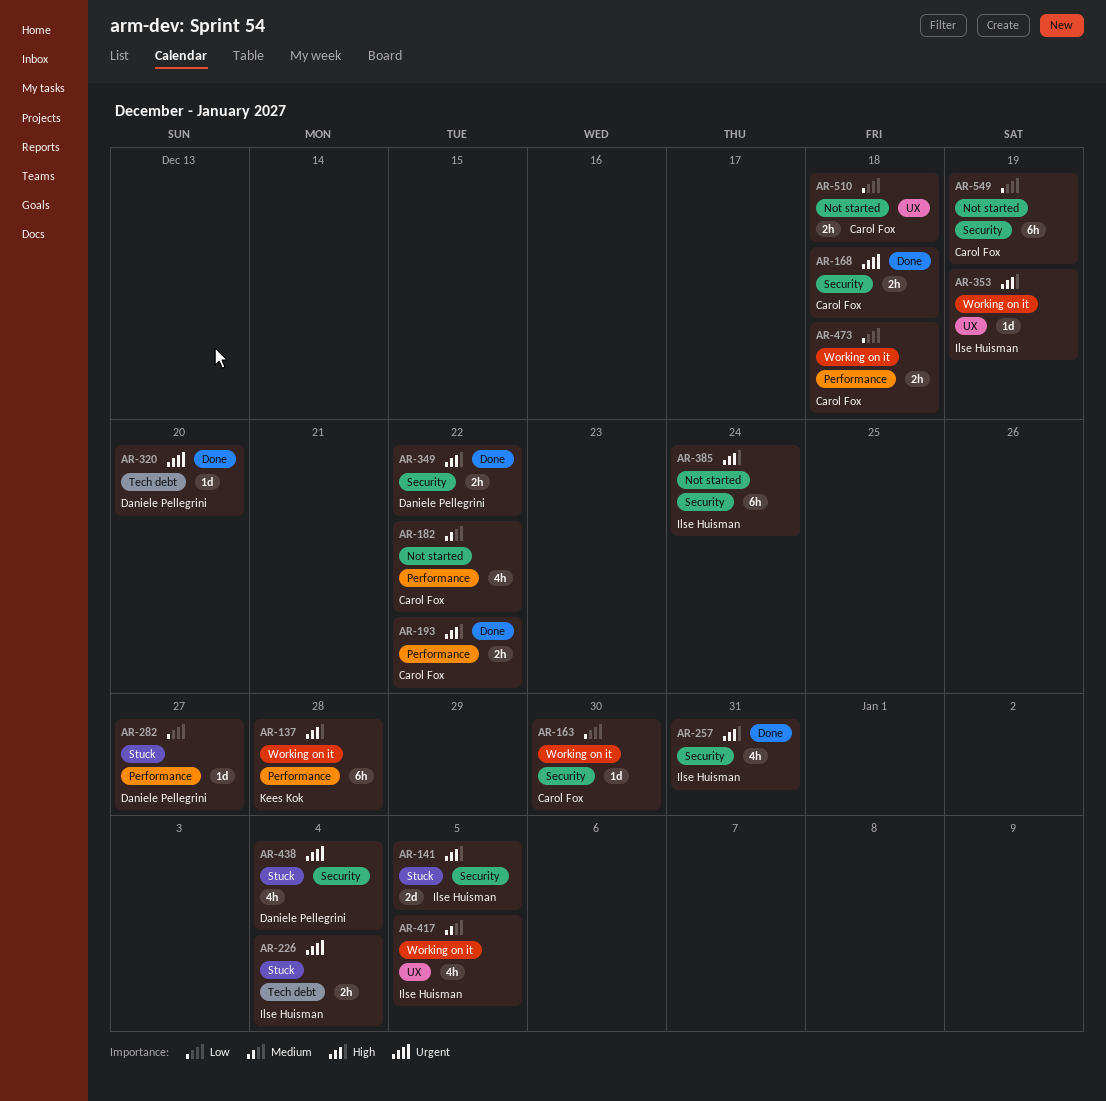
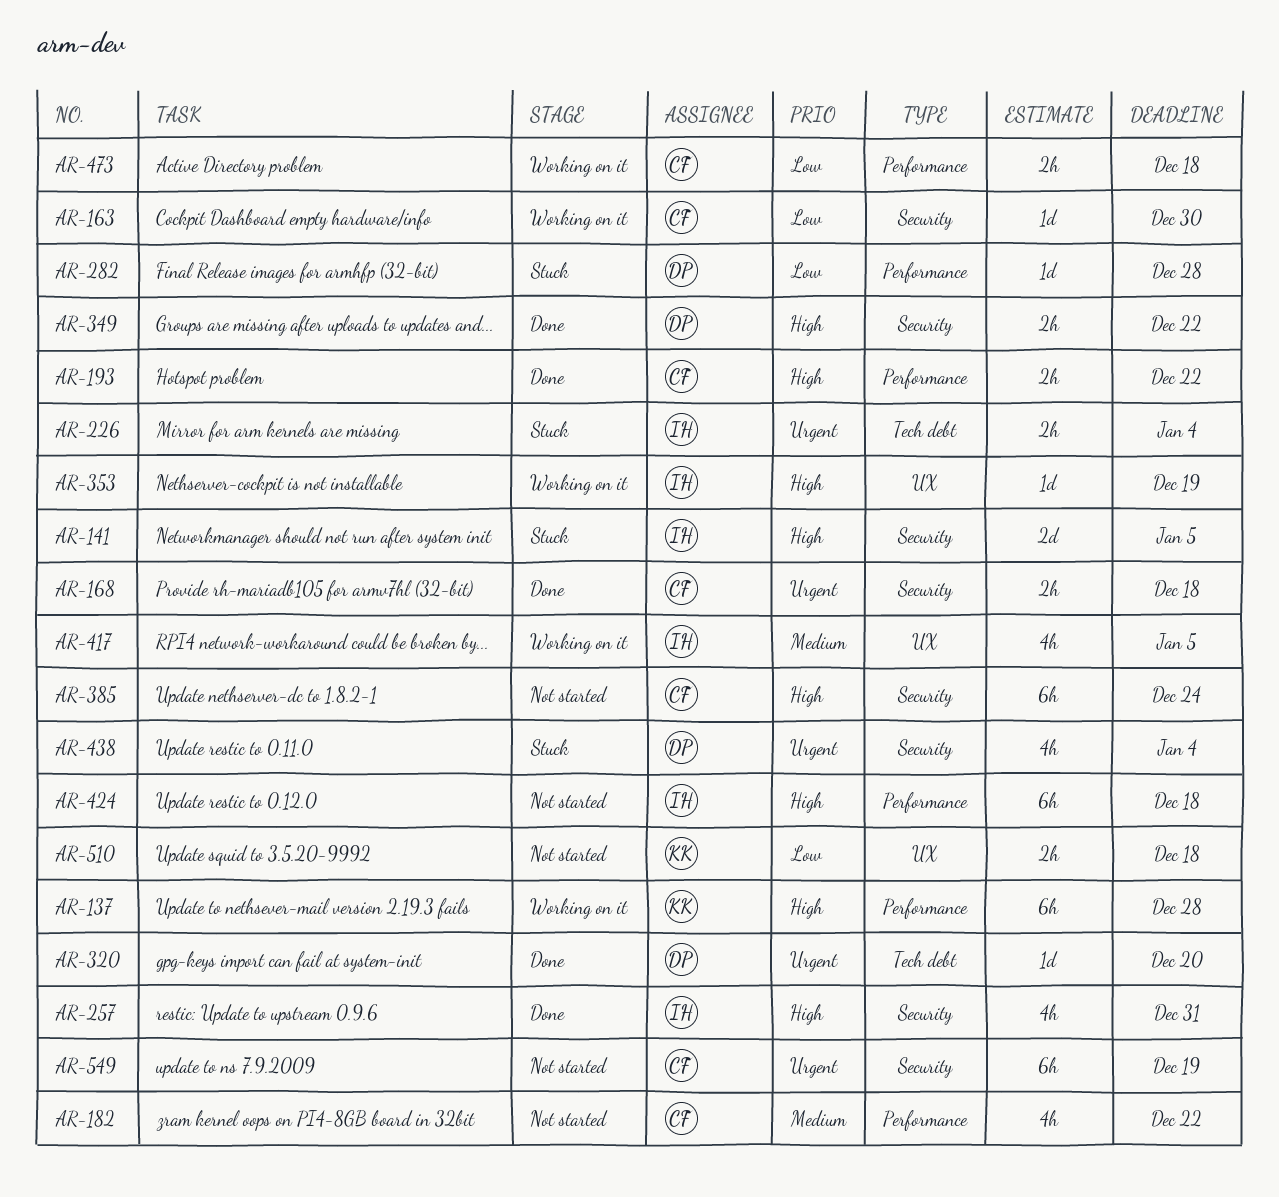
AR-282, due: Dec 27 -> Dec 28
AR-385, owner: Ilse Huisman -> Carol Fox
AR-424: none -> present
AR-510, owner: Carol Fox -> Kees Kok
AR-549, priority: Low -> Urgent

